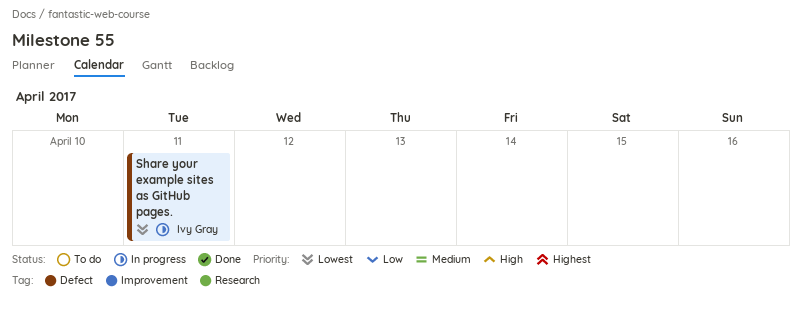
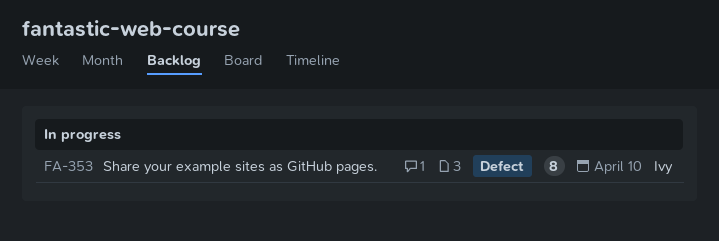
Share your example sites as GitHub pages., due: Apr 11 -> Apr 10

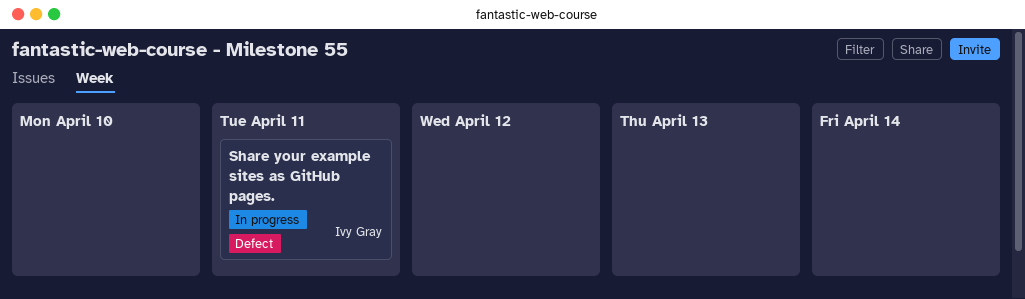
Share your example sites as GitHub pages., due: Apr 10 -> Apr 11

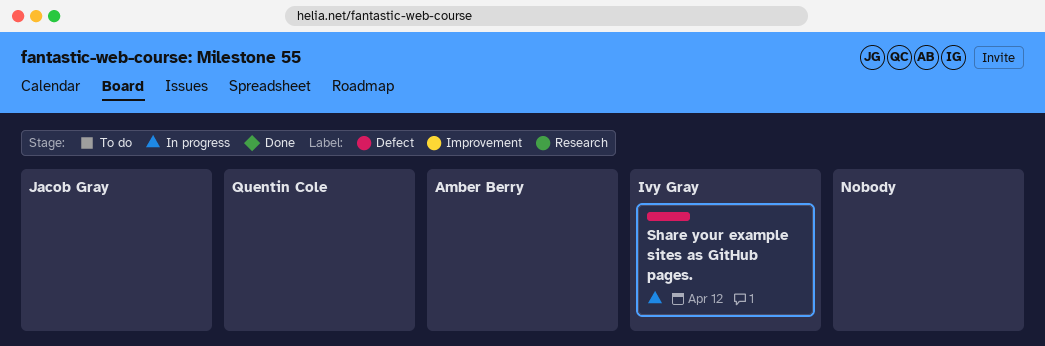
Share your example sites as GitHub pages., due: Apr 11 -> Apr 12

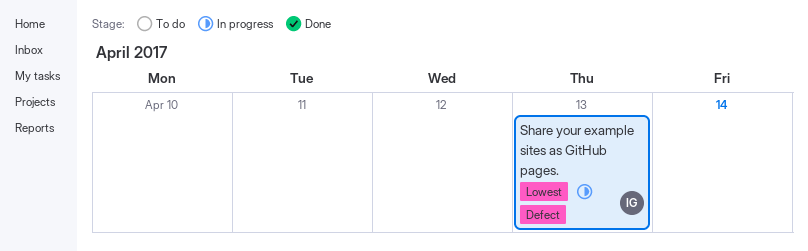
Share your example sites as GitHub pages., due: Apr 12 -> Apr 13

